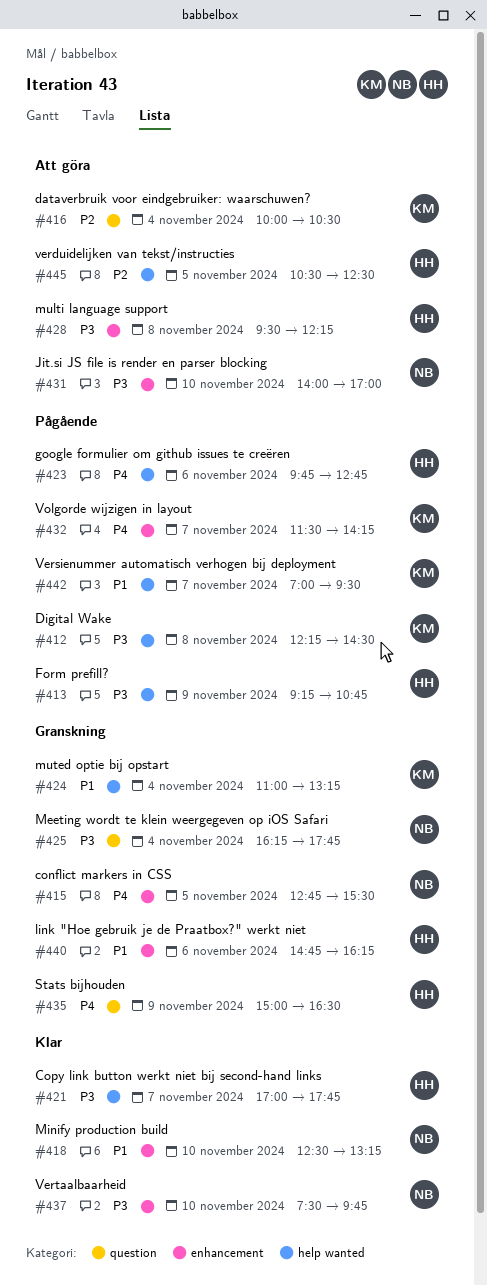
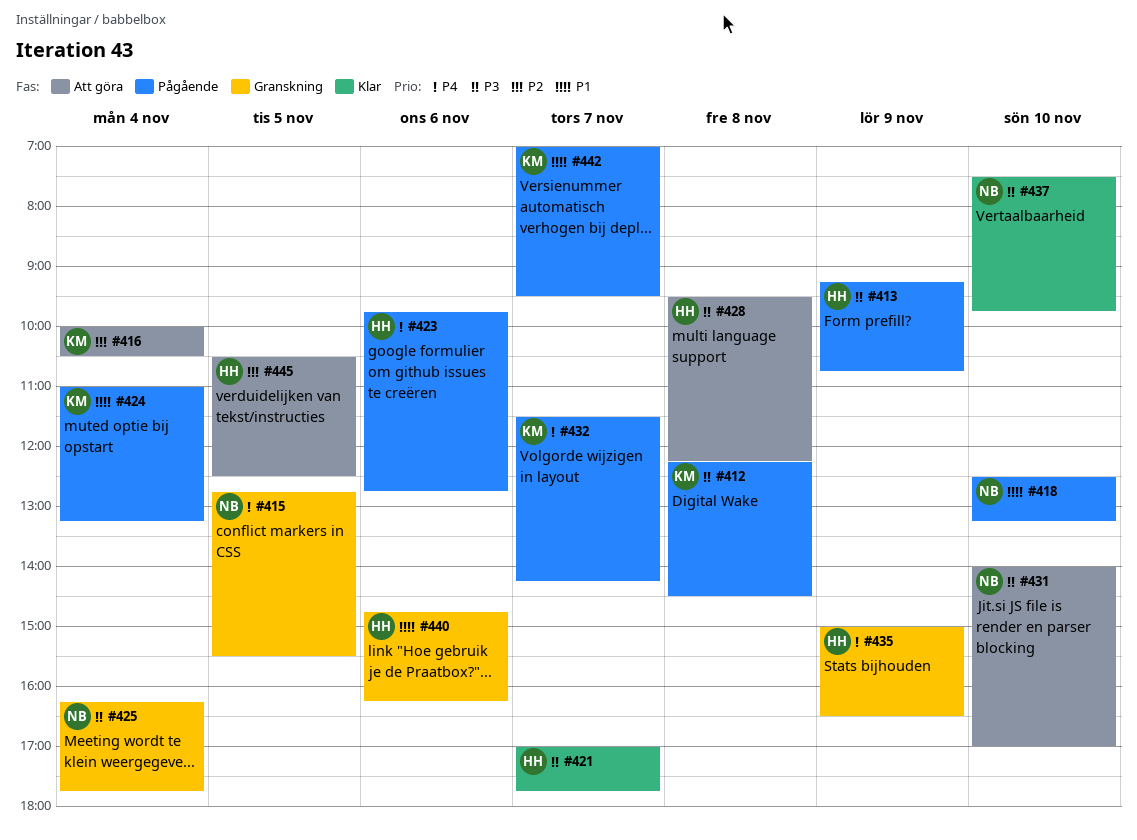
#418, status: Klar -> Pågående
#424, status: Granskning -> Pågående

